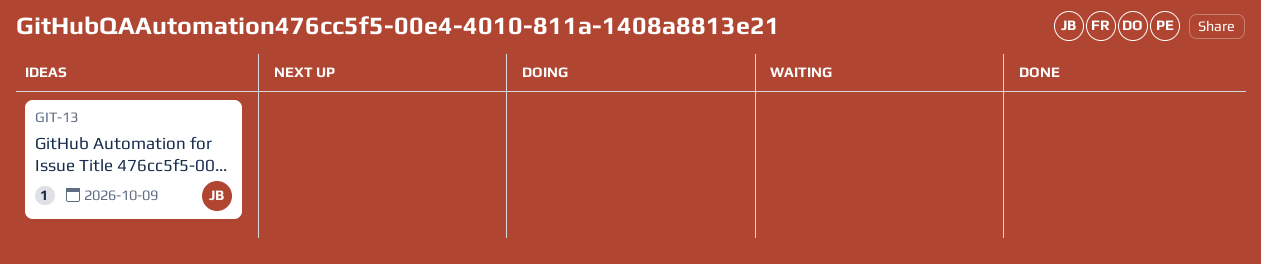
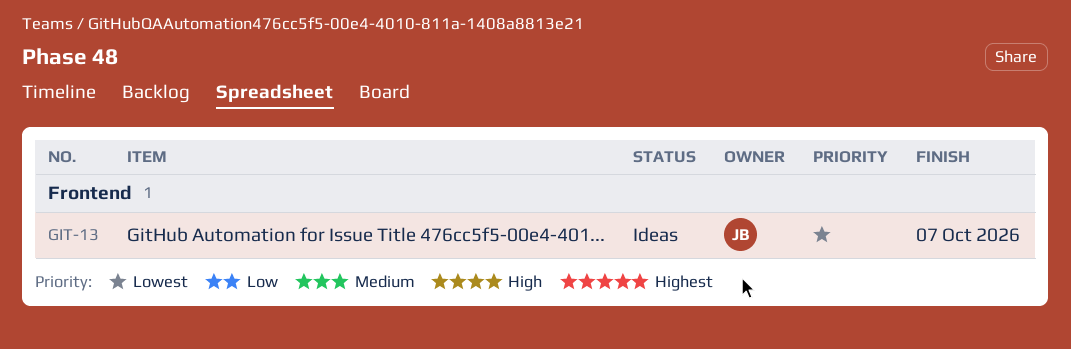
GIT-13, due: Oct 9 -> Oct 7

